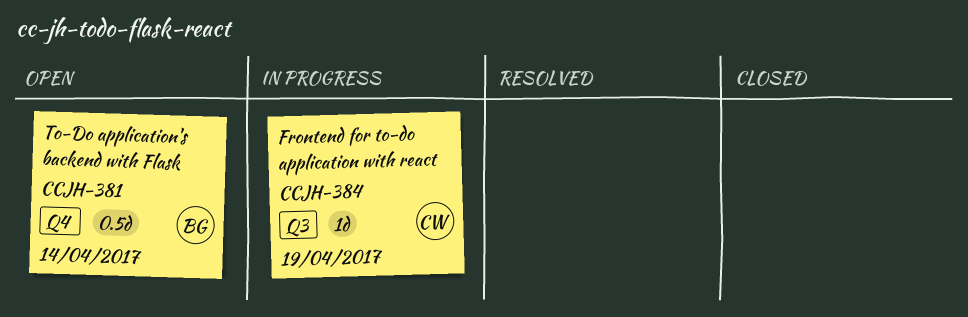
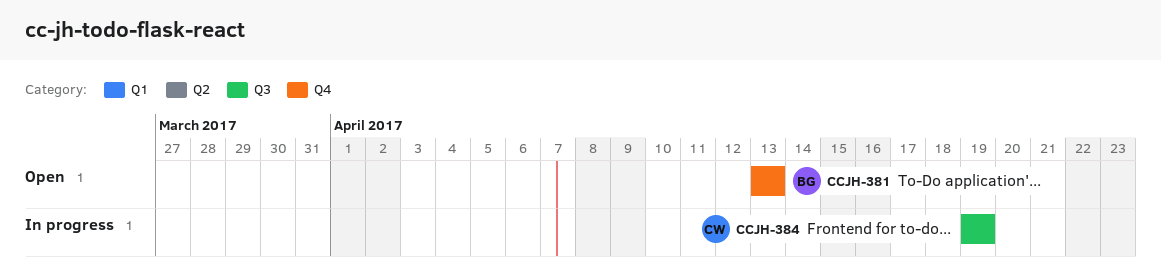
CCJH-381, due: Apr 14 -> Apr 13

